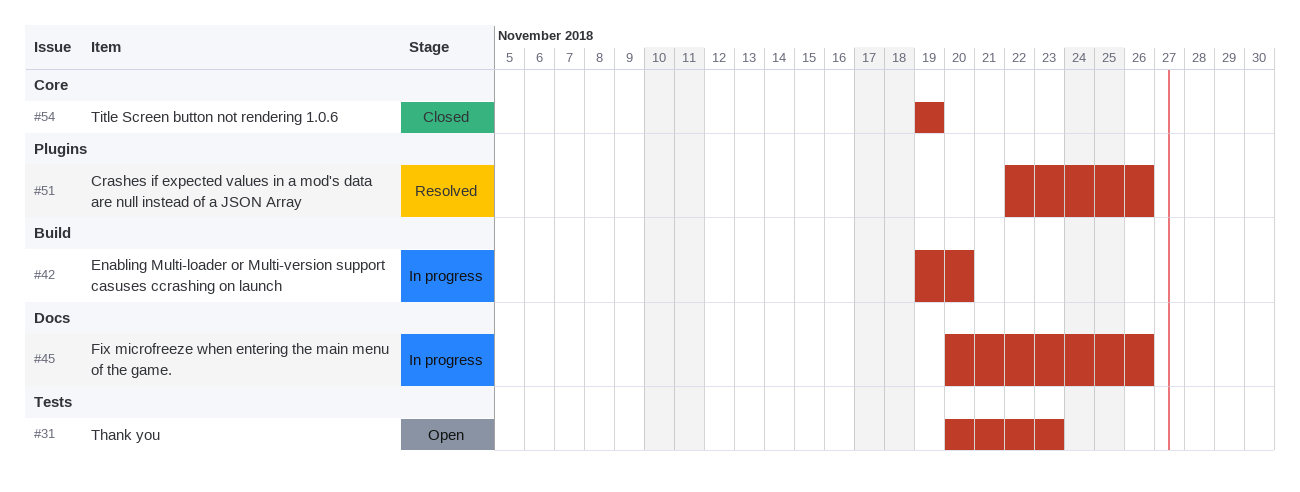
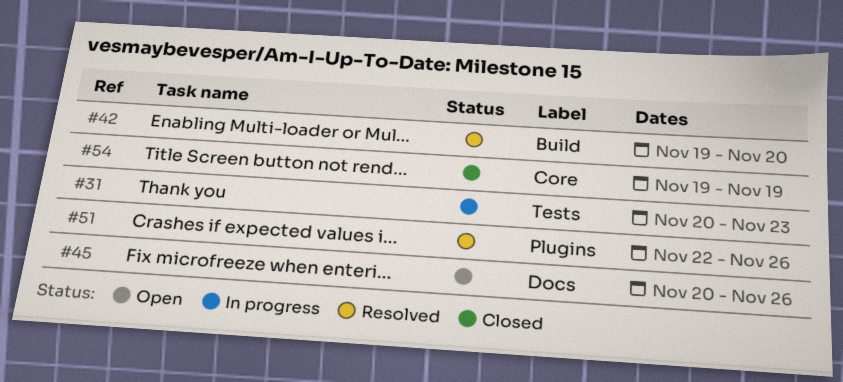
#31, status: Open -> In progress
#42, status: In progress -> Resolved
#45, status: In progress -> Open

